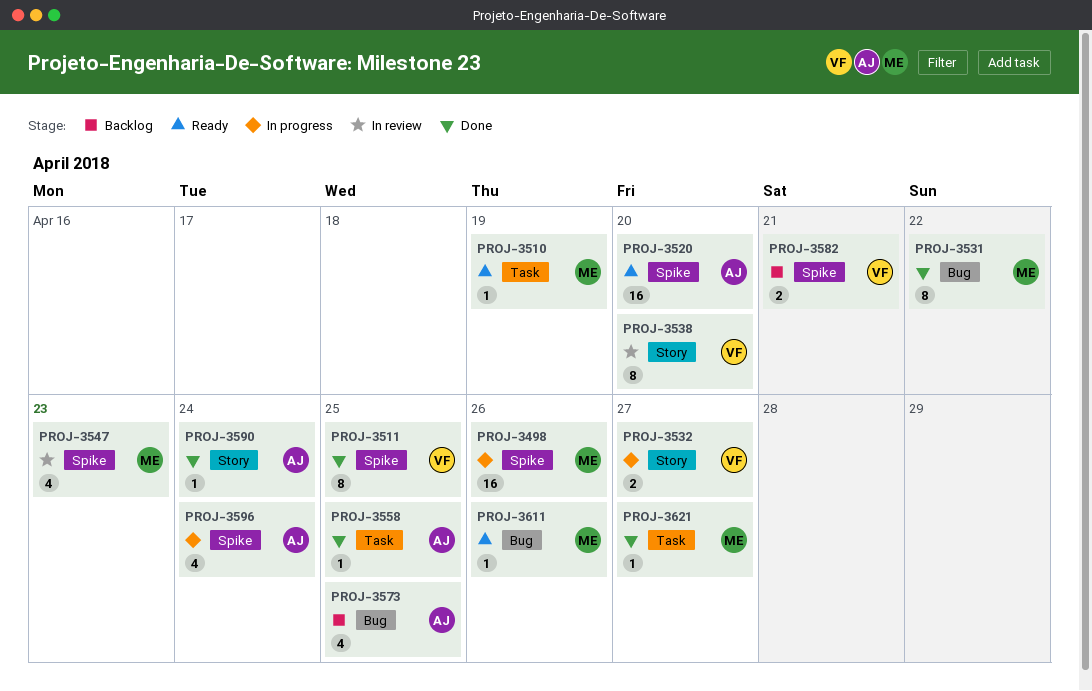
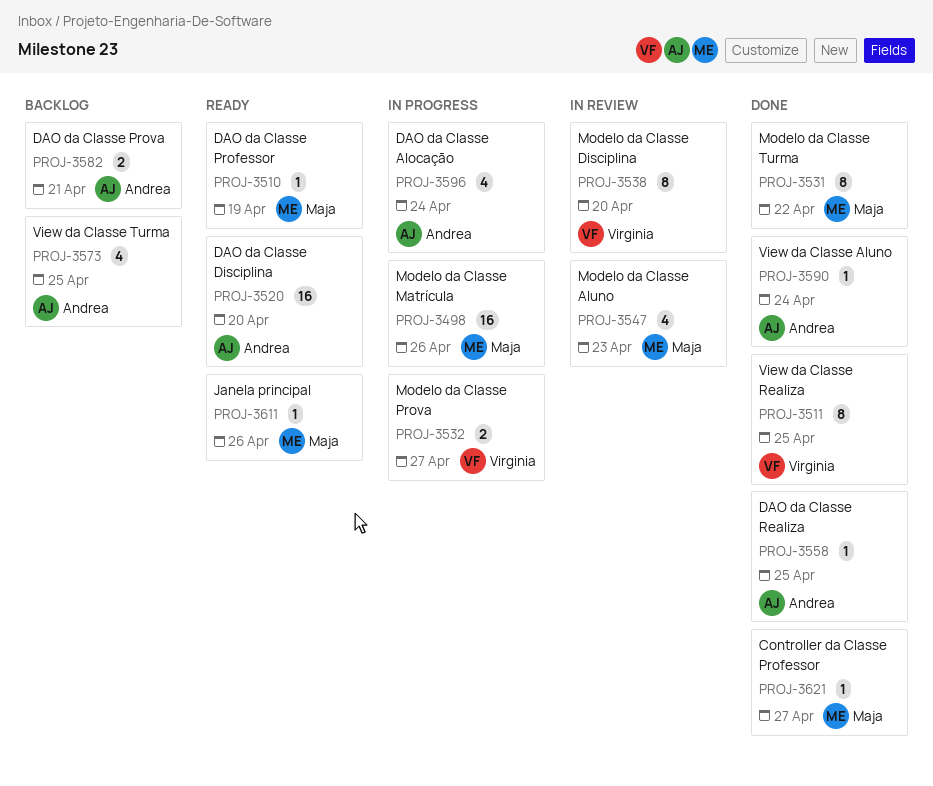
PROJ-3582, owner: Virginia -> Andrea

